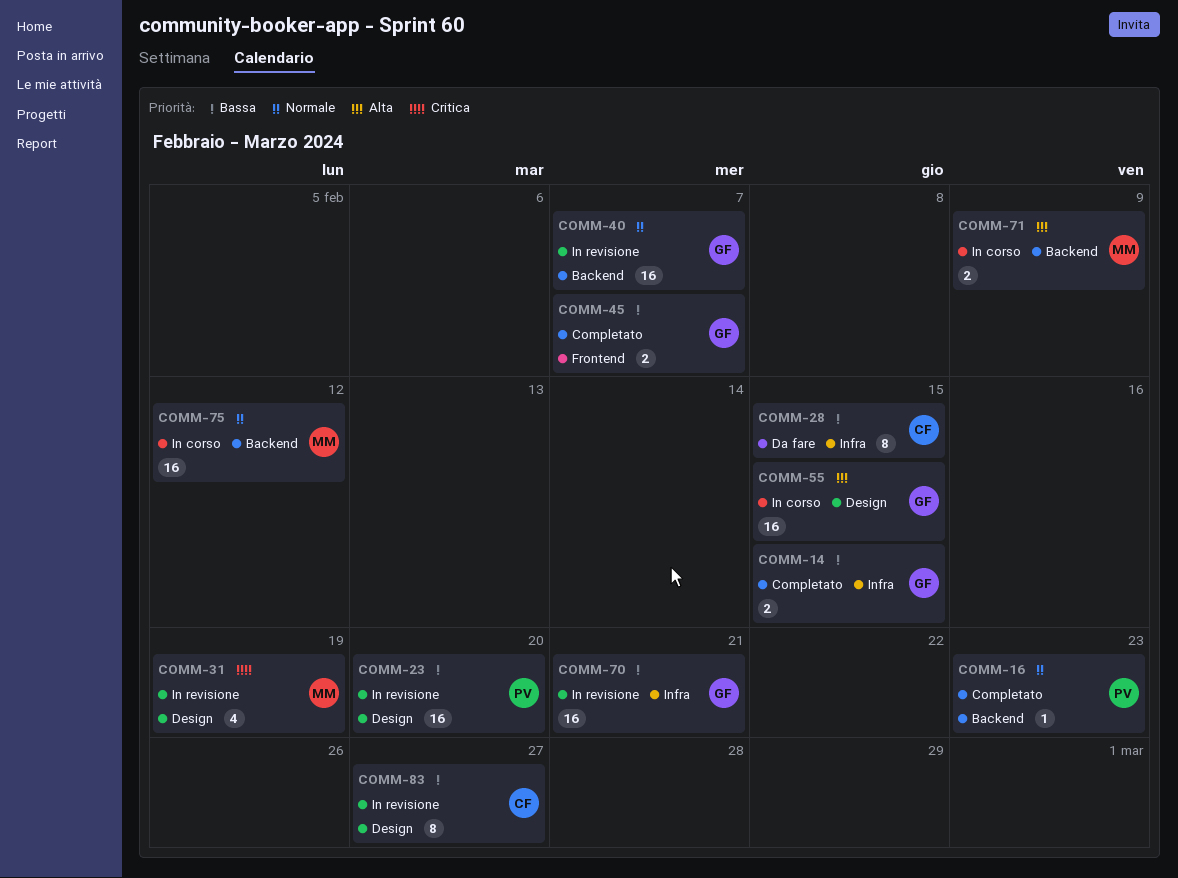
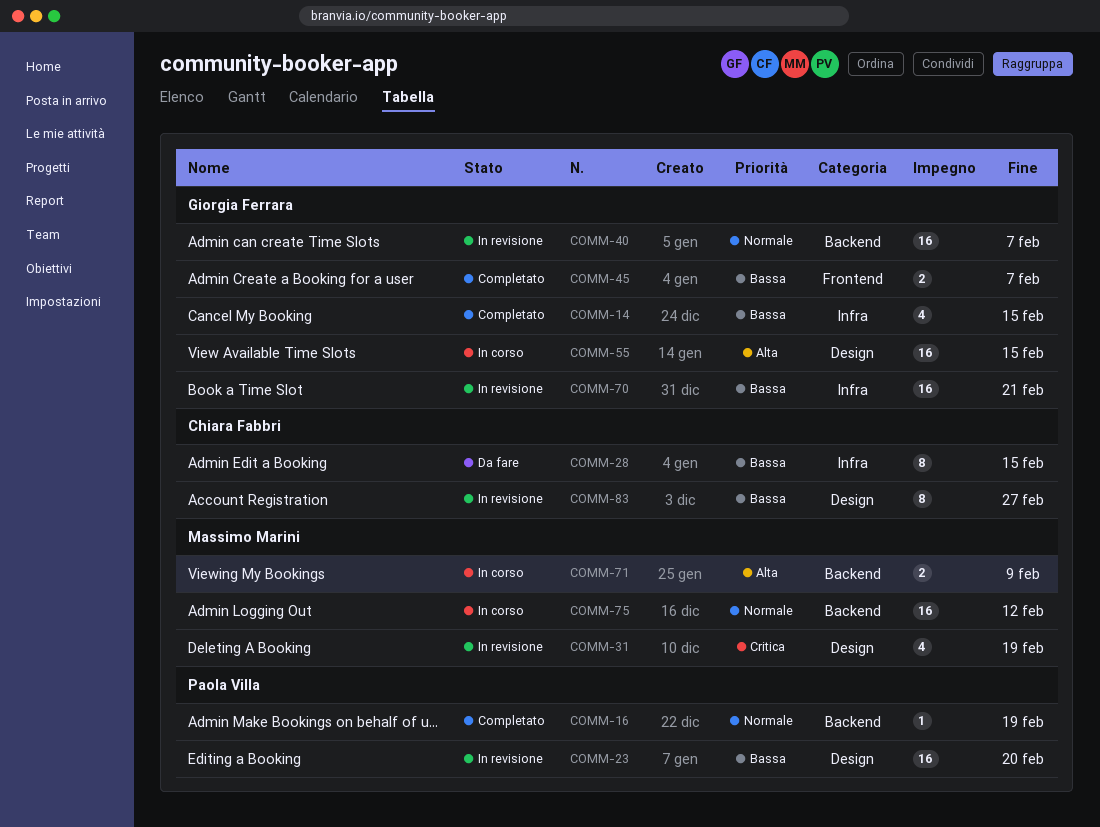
COMM-14, estimate: 2 -> 4
COMM-16, due: Feb 23 -> Feb 19

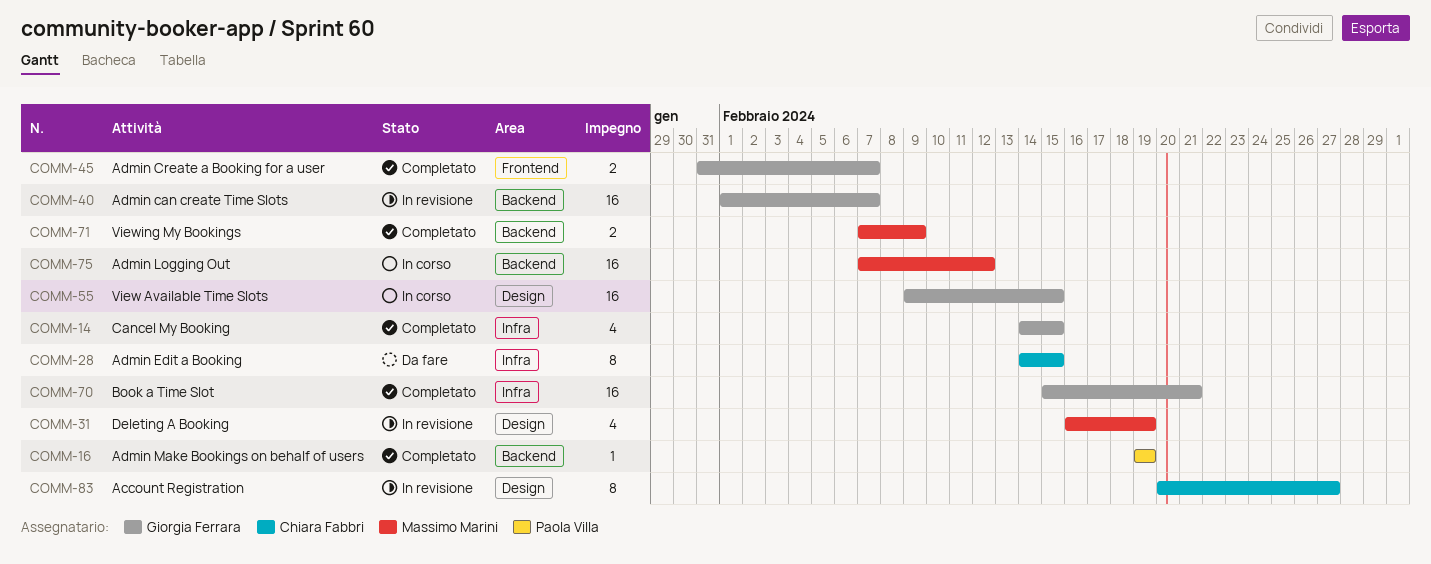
COMM-23: present -> none
COMM-70, status: In revisione -> Completato
COMM-71, status: In corso -> Completato

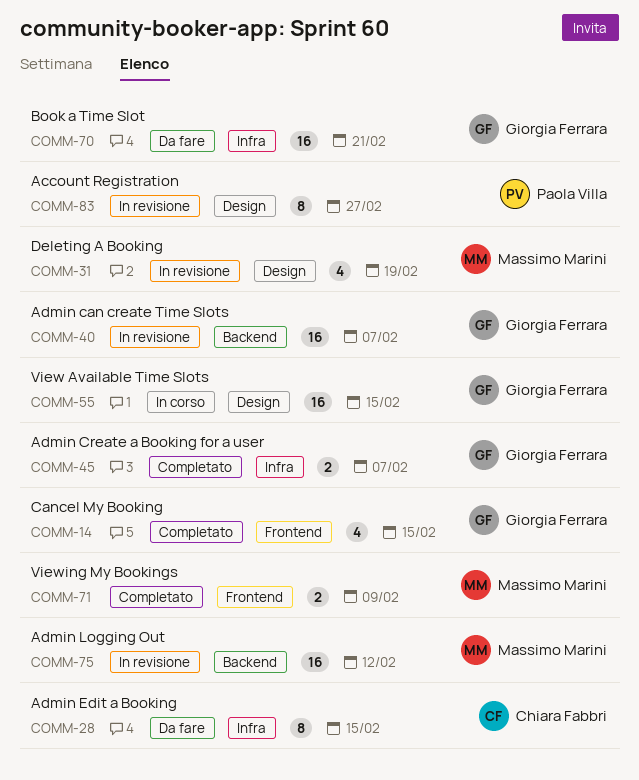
COMM-14, label: Infra -> Frontend
COMM-16: present -> none
COMM-45, label: Frontend -> Infra
COMM-70, status: Completato -> Da fare
COMM-71, label: Backend -> Frontend
COMM-75, status: In corso -> In revisione
COMM-83, owner: Chiara Fabbri -> Paola Villa

